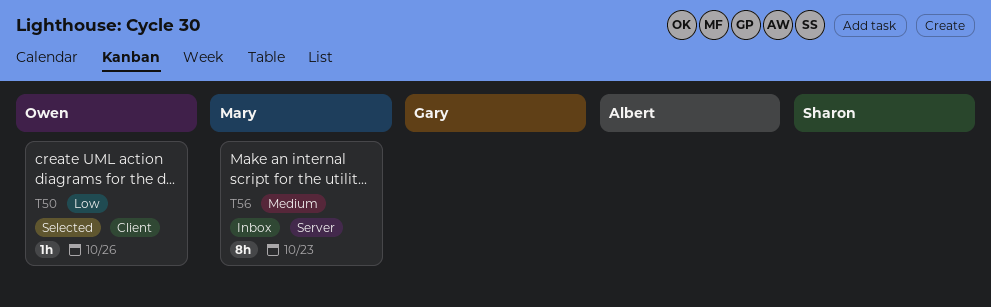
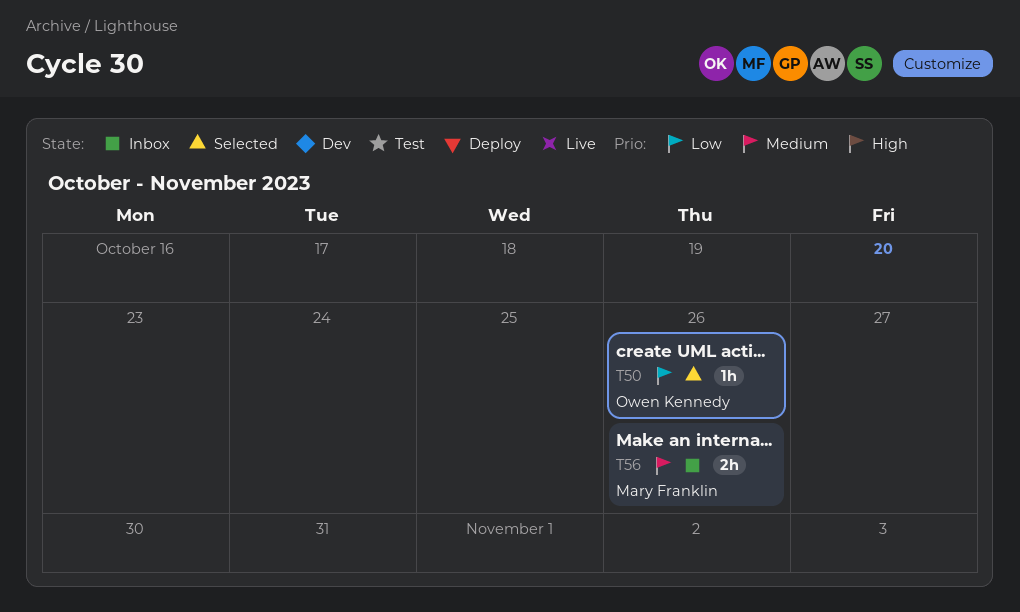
T56, estimate: 8h -> 2h
T56, due: Oct 23 -> Oct 26

